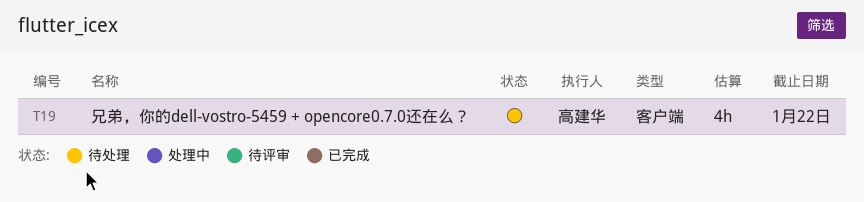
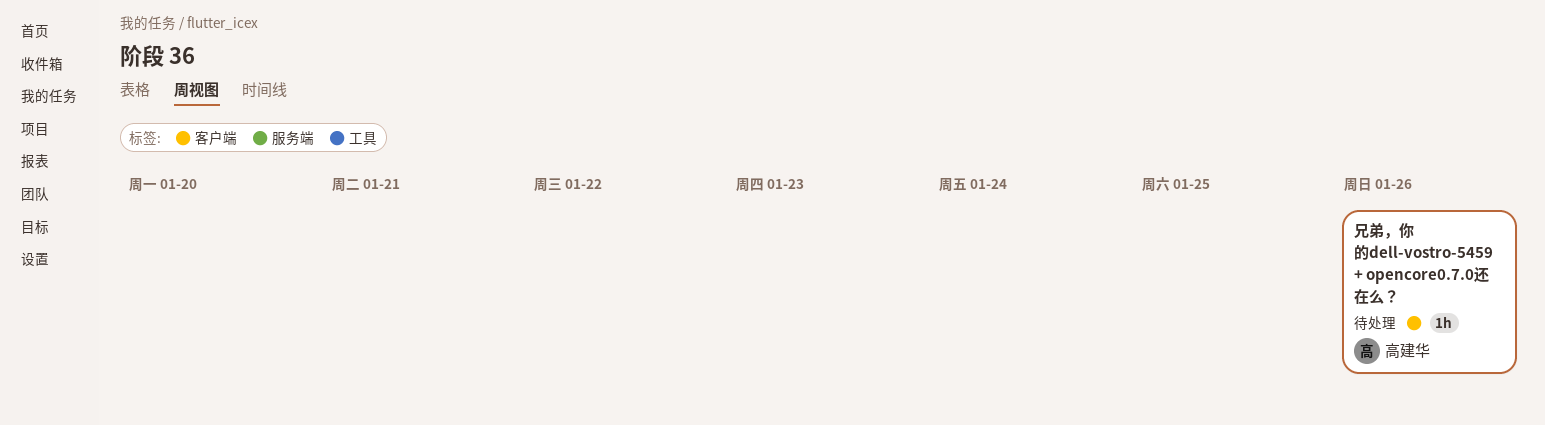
兄弟，你的dell-vostro-5459 + opencore0.7.0还在么？, estimate: 4h -> 1h
兄弟，你的dell-vostro-5459 + opencore0.7.0还在么？, due: Jan 22 -> Jan 26

